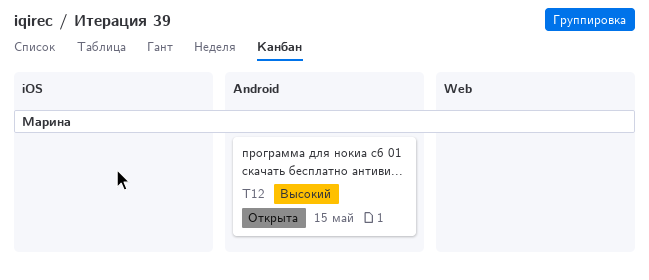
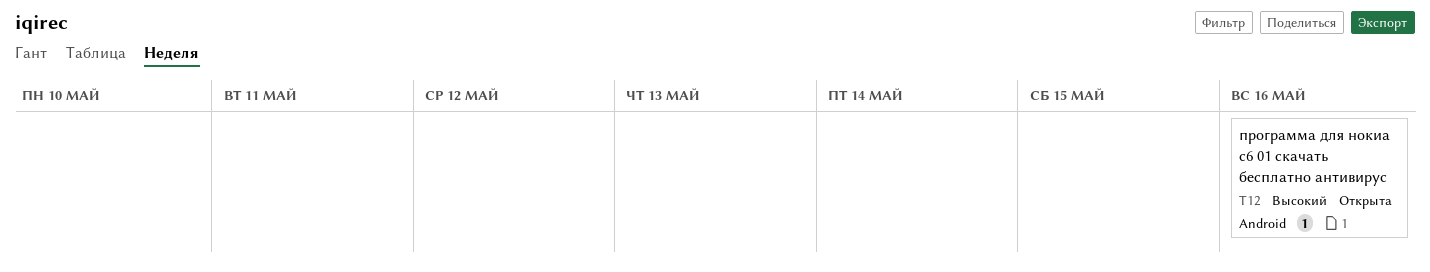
T12, due: May 15 -> May 16

